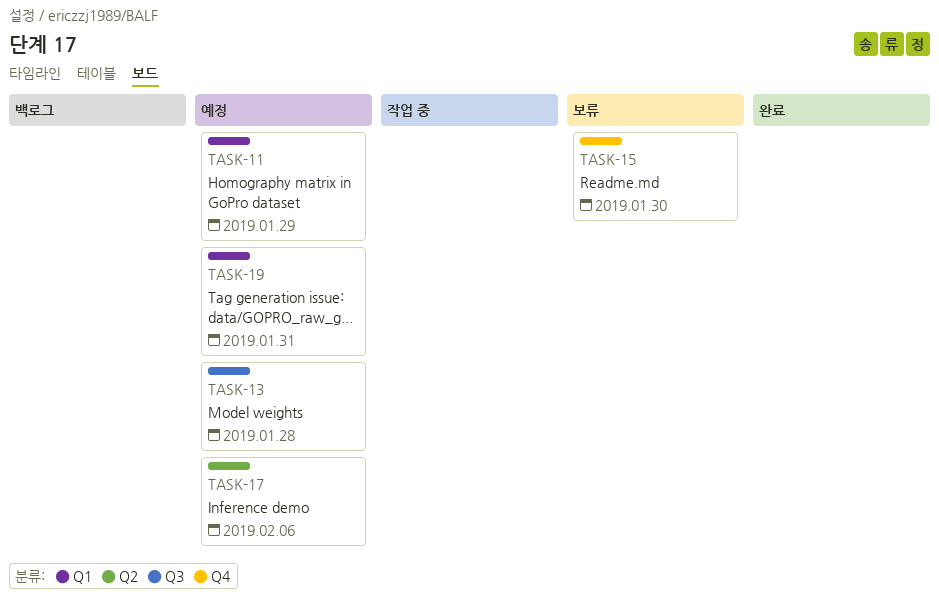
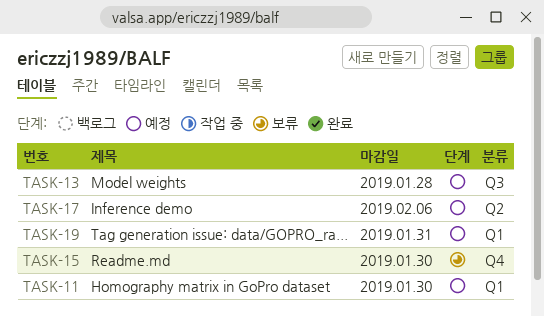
TASK-11, due: Jan 29 -> Jan 30

